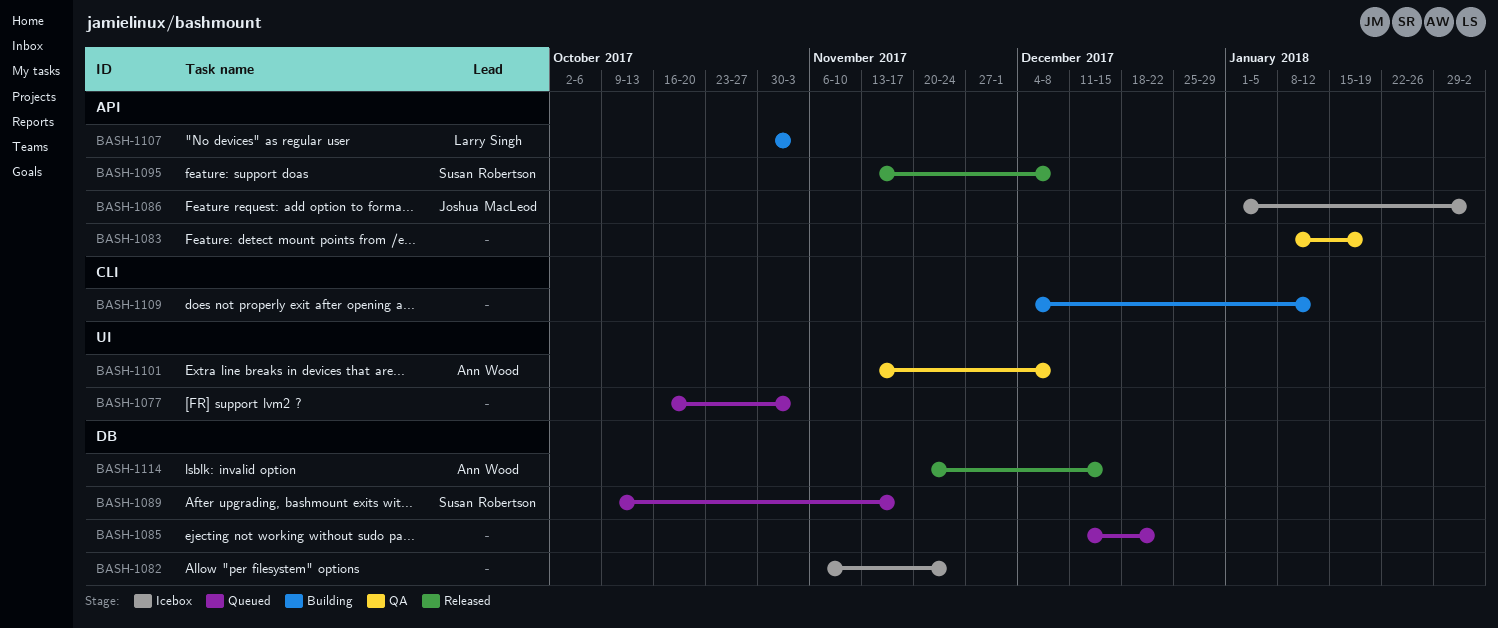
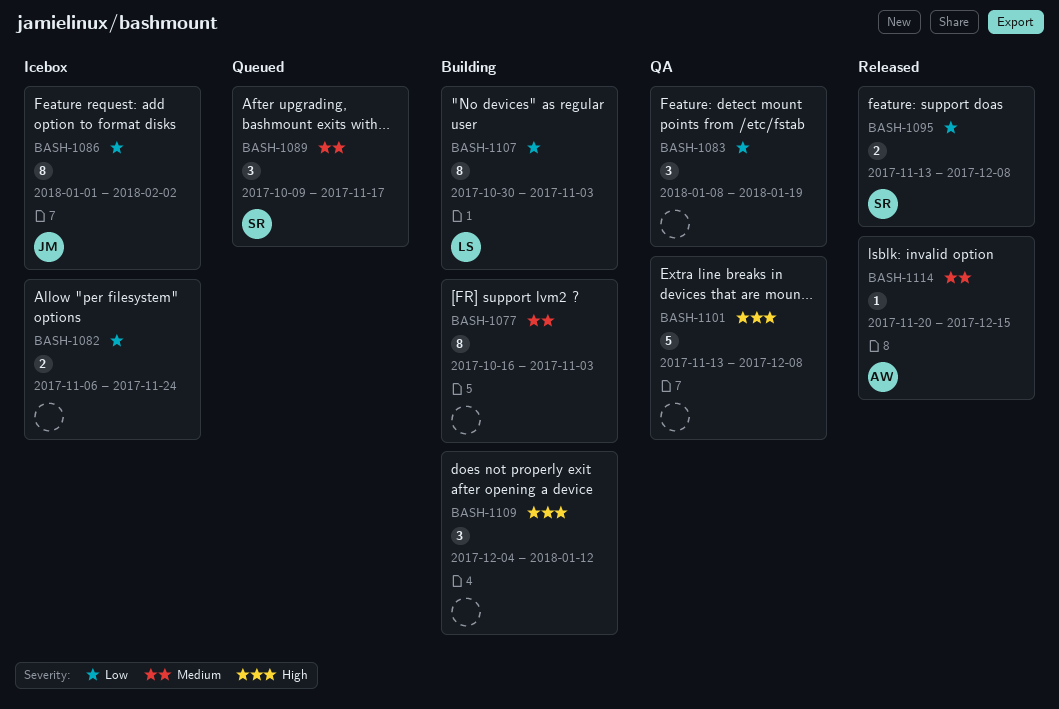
BASH-1077, status: Queued -> Building
BASH-1085: present -> none
BASH-1101, owner: Ann Wood -> none

